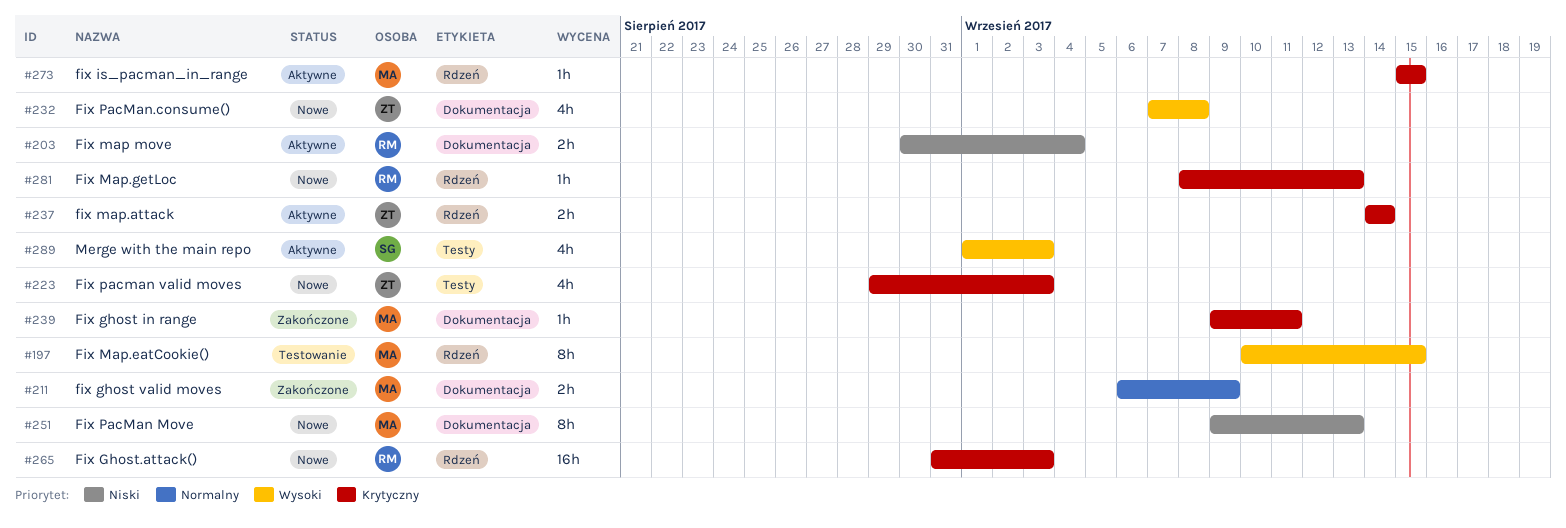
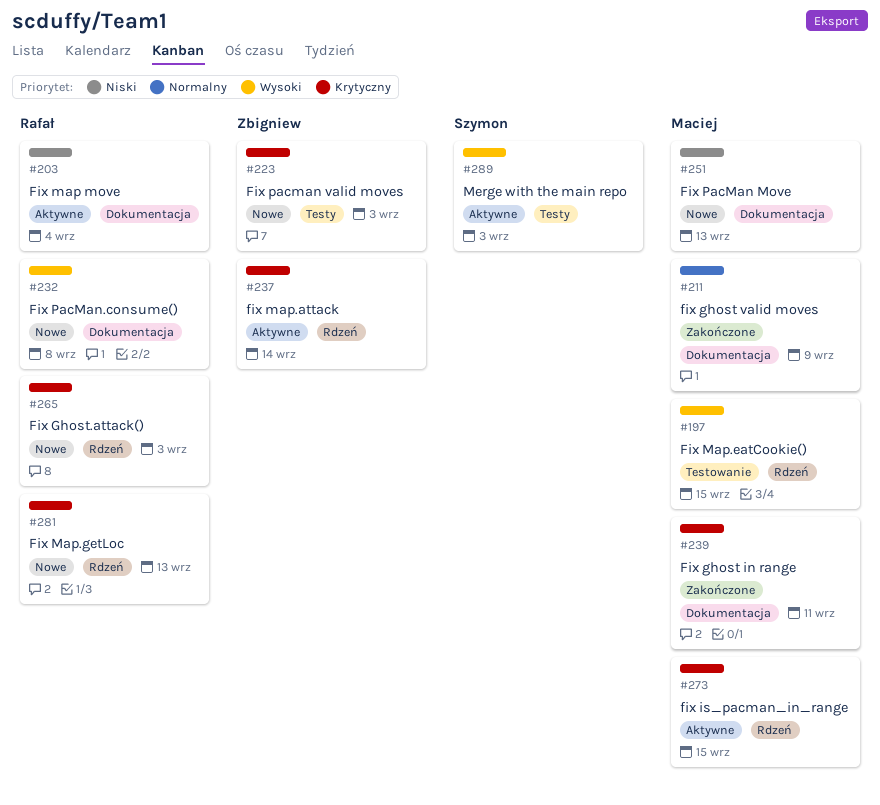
#232, owner: Zbigniew -> Rafał

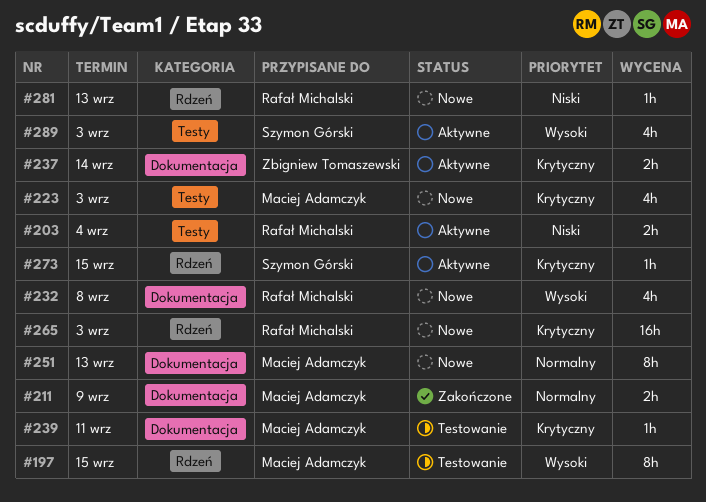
#203, label: Dokumentacja -> Testy
#223, owner: Zbigniew Tomaszewski -> Maciej Adamczyk
#237, label: Rdzeń -> Dokumentacja
#239, status: Zakończone -> Testowanie
#251, priority: Niski -> Normalny
#273, owner: Maciej Adamczyk -> Szymon Górski
#281, priority: Krytyczny -> Niski

